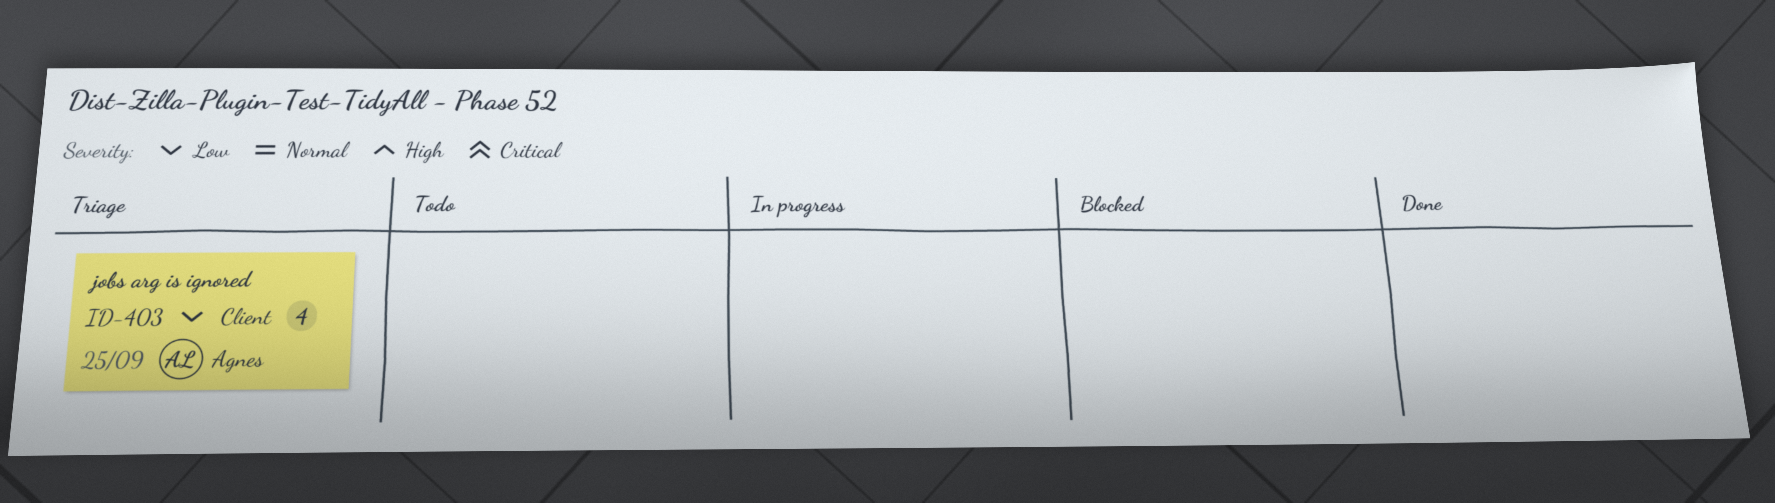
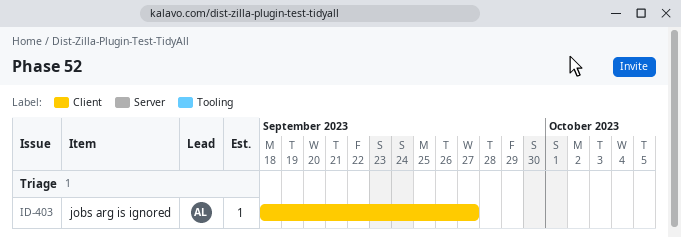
ID-403, estimate: 4 -> 1
ID-403, due: Sep 25 -> Sep 27

